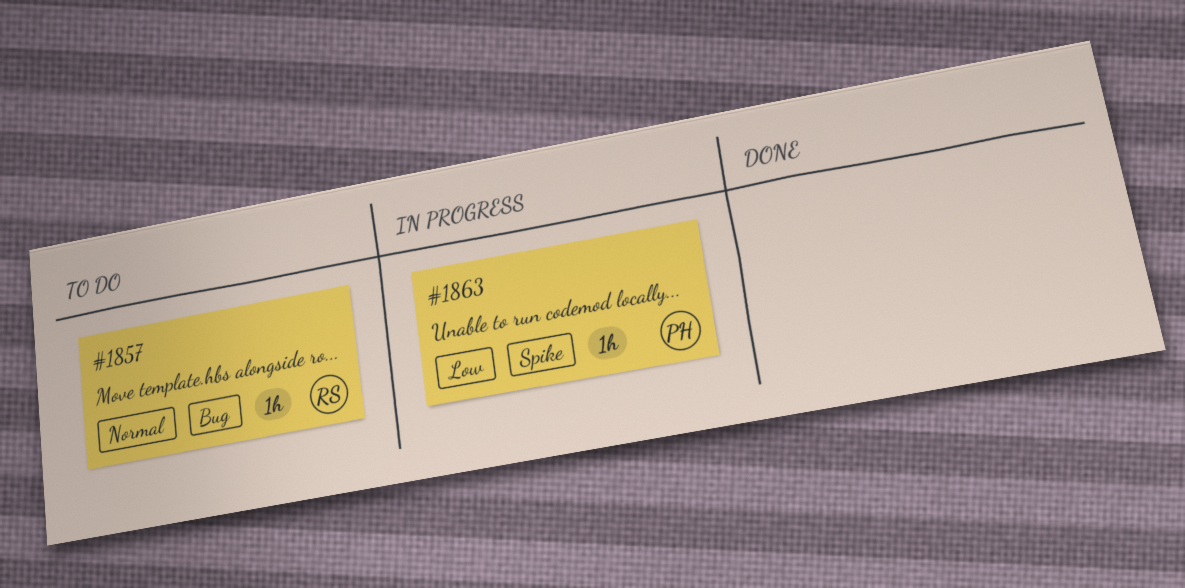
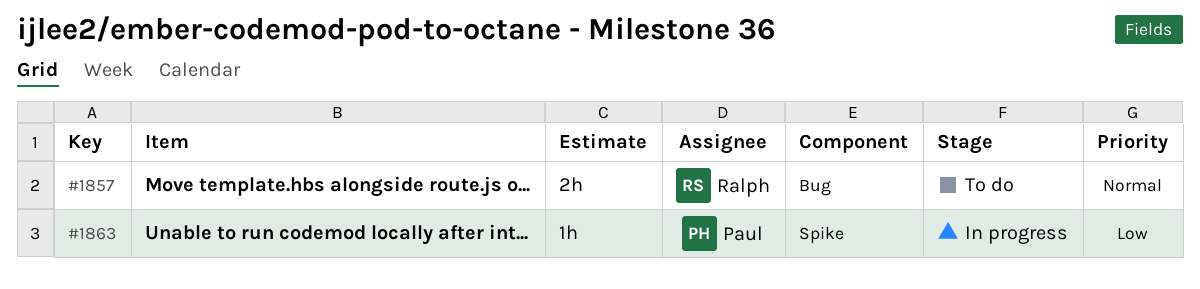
#1857, estimate: 1h -> 2h

